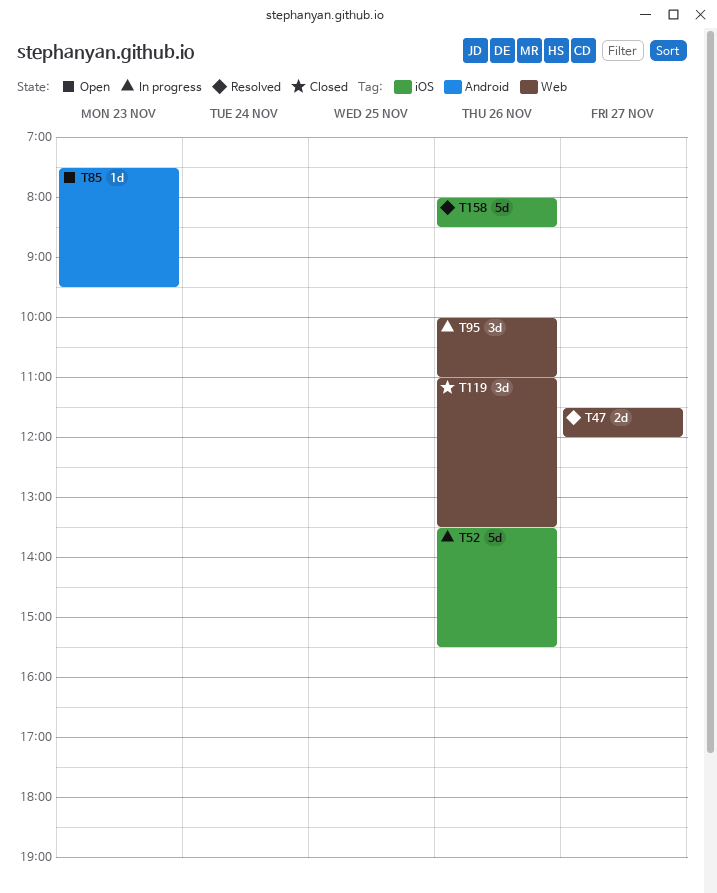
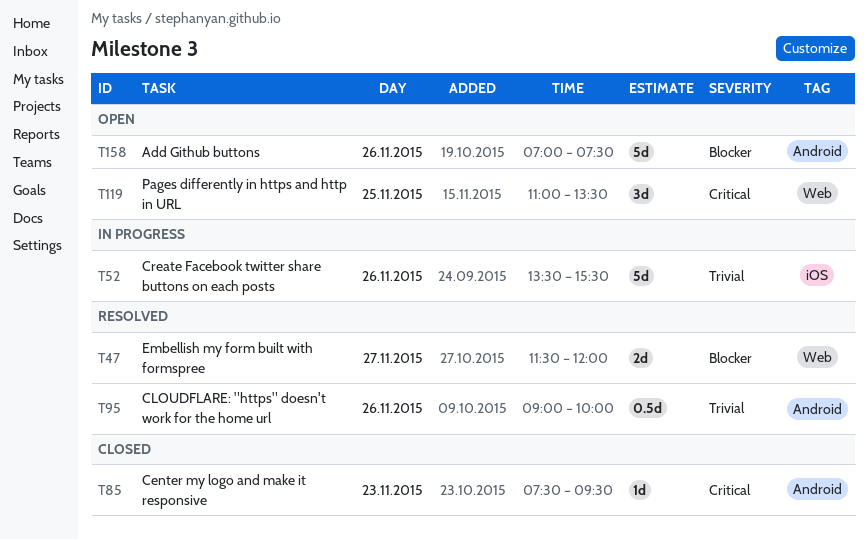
T85, status: Open -> Closed
T95, status: In progress -> Resolved
T95, label: Web -> Android
T95, estimate: 3d -> 0.5d
T95, begins: 10:00 -> 09:00
T95, ends: 11:00 -> 10:00
T119, status: Closed -> Open
T119, day: Nov 26 -> Nov 25
T158, status: Resolved -> Open
T158, label: iOS -> Android
T158, begins: 08:00 -> 07:00
T158, ends: 08:30 -> 07:30

